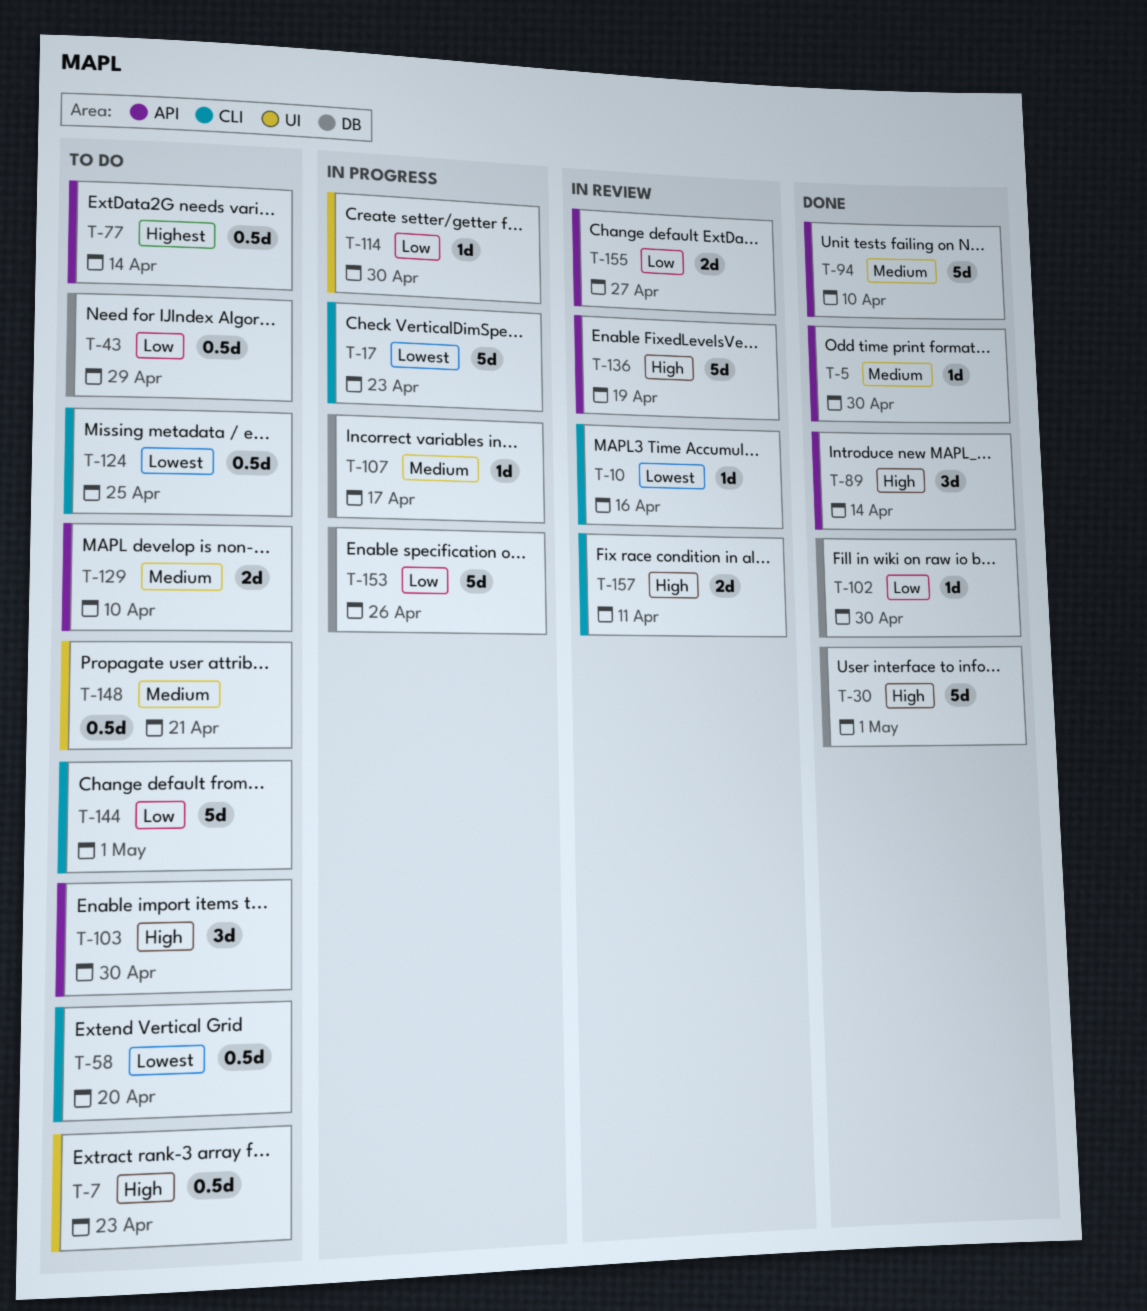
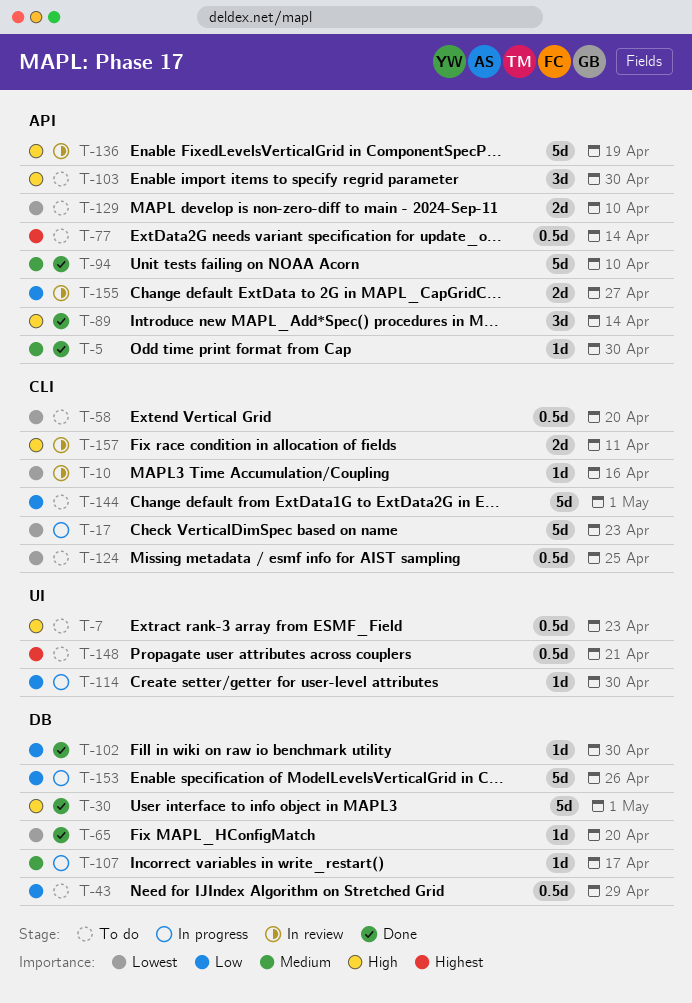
T-65: none -> present
T-129, priority: Medium -> Lowest
T-148, priority: Medium -> Highest

